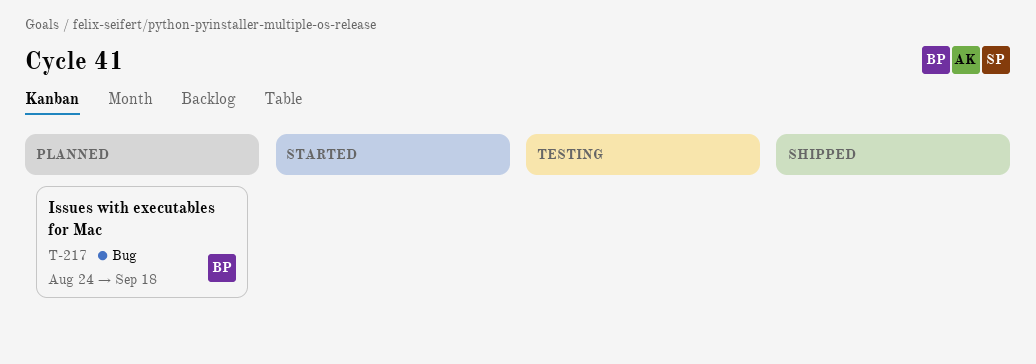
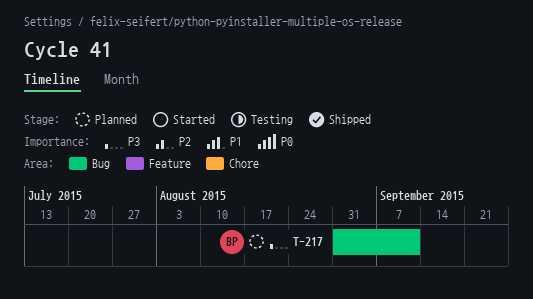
T-217, start: Aug 24 -> Aug 31
T-217, due: Sep 18 -> Sep 11

